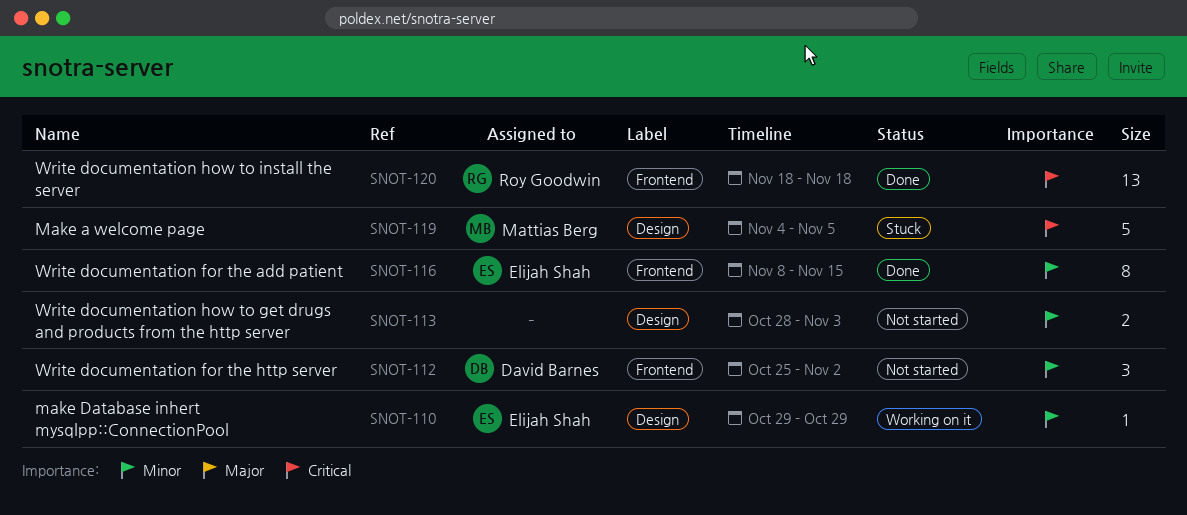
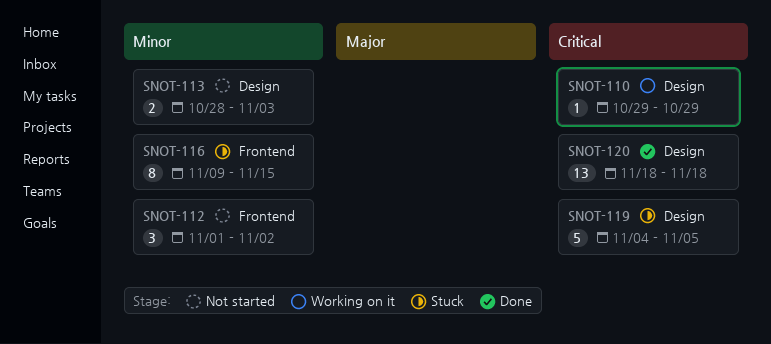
SNOT-110, priority: Minor -> Critical
SNOT-112, start: Oct 25 -> Nov 1
SNOT-116, status: Done -> Stuck
SNOT-116, start: Nov 8 -> Nov 9
SNOT-120, label: Frontend -> Design

